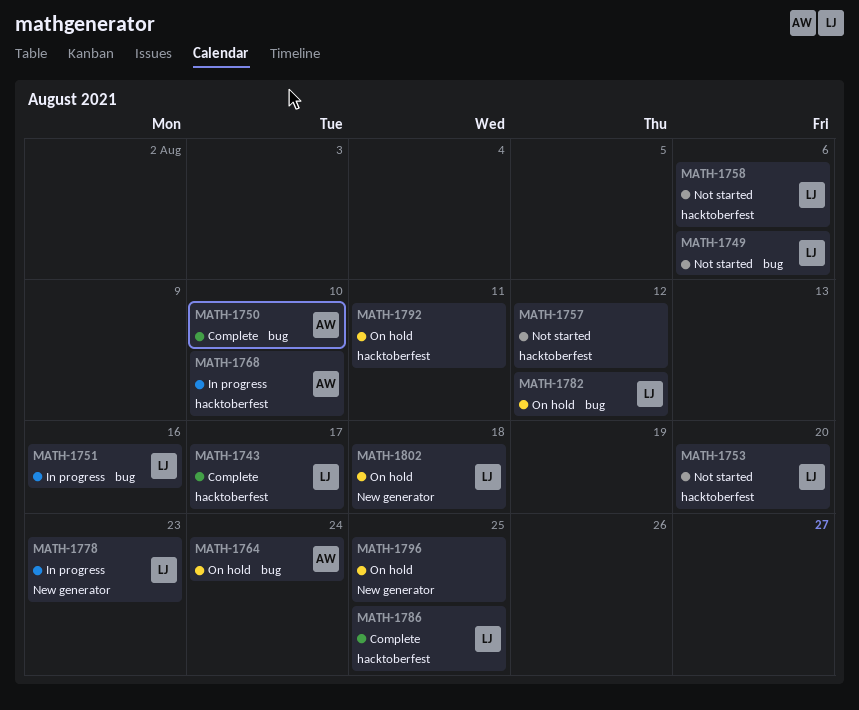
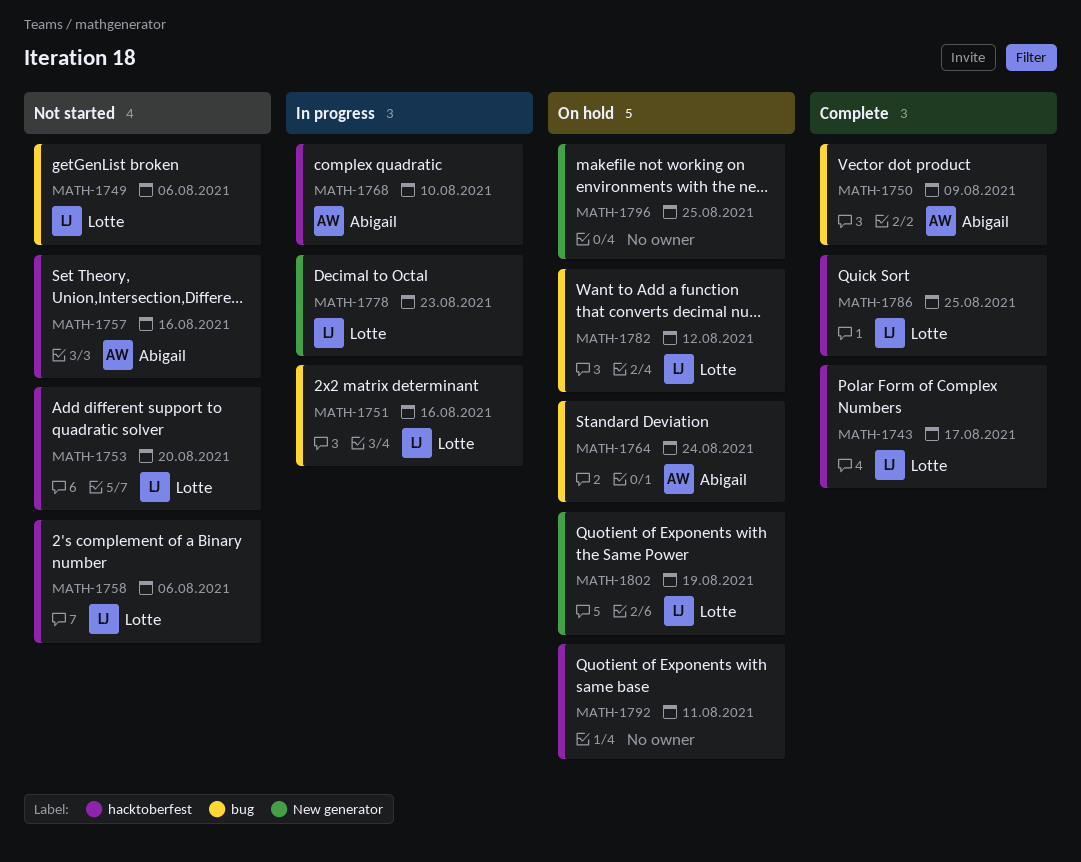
MATH-1750, due: Aug 10 -> Aug 9
MATH-1757, owner: none -> Abigail
MATH-1757, due: Aug 12 -> Aug 16
MATH-1802, due: Aug 18 -> Aug 19

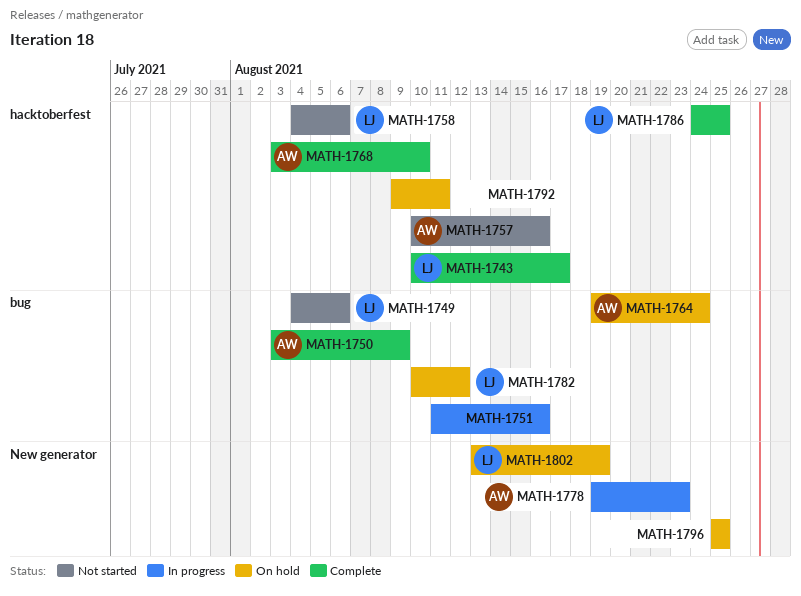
MATH-1751, owner: Lotte -> none
MATH-1753: present -> none
MATH-1768, status: In progress -> Complete
MATH-1778, owner: Lotte -> Abigail

